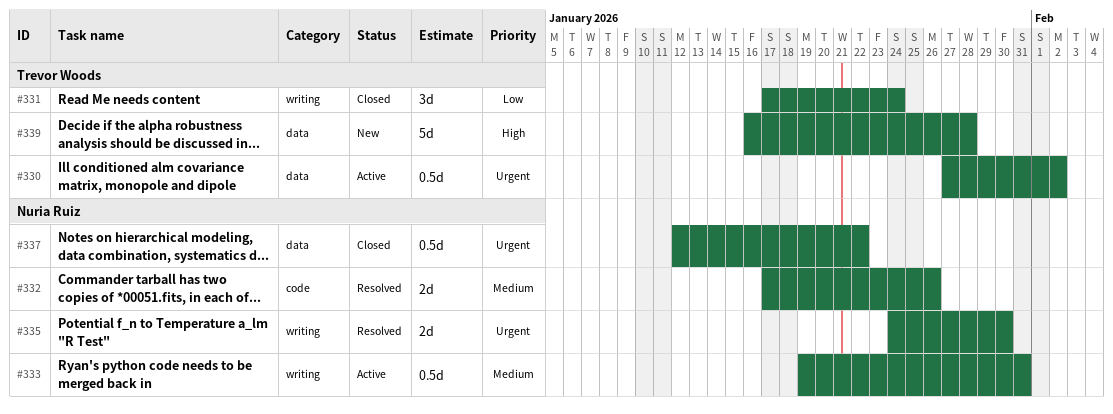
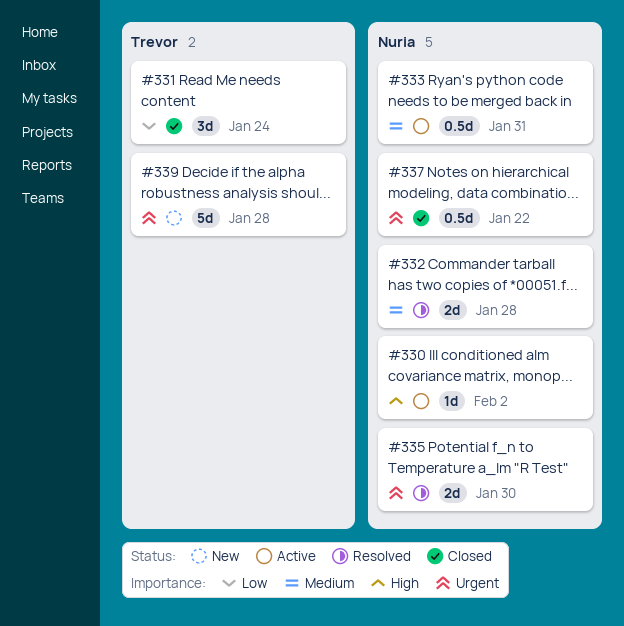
#330, owner: Trevor Woods -> Nuria Ruiz
#330, priority: Urgent -> High
#330, estimate: 0.5d -> 1d
#332, due: Jan 26 -> Jan 28
#339, priority: High -> Urgent

